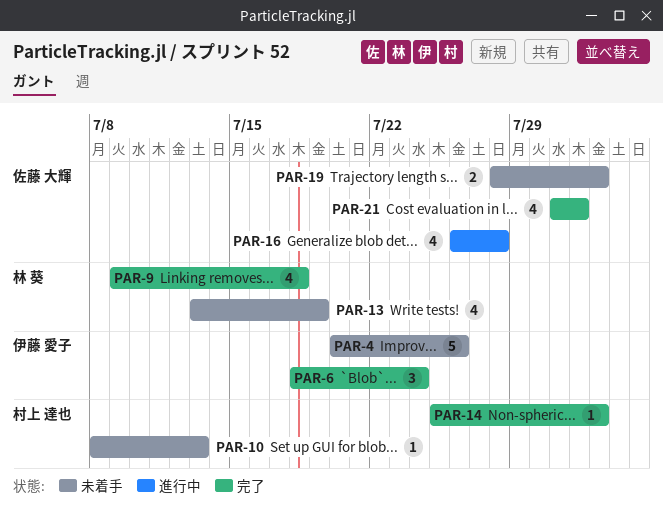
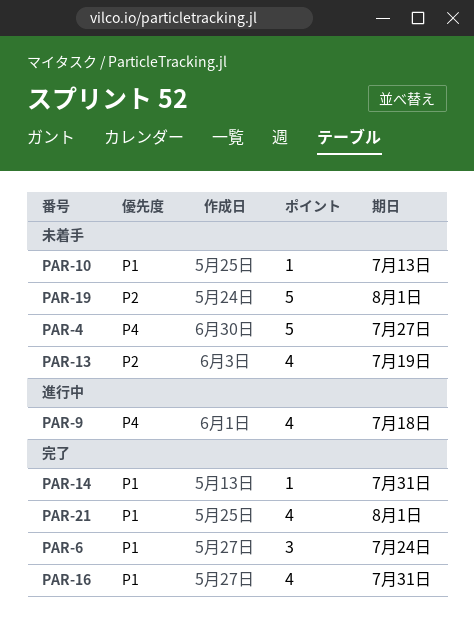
PAR-4, due: Jul 26 -> Jul 27
PAR-9, status: 完了 -> 進行中
PAR-14, due: Aug 2 -> Jul 31
PAR-16, status: 進行中 -> 完了
PAR-16, due: Jul 28 -> Jul 31
PAR-19, estimate: 2 -> 5
PAR-19, due: Aug 2 -> Aug 1

